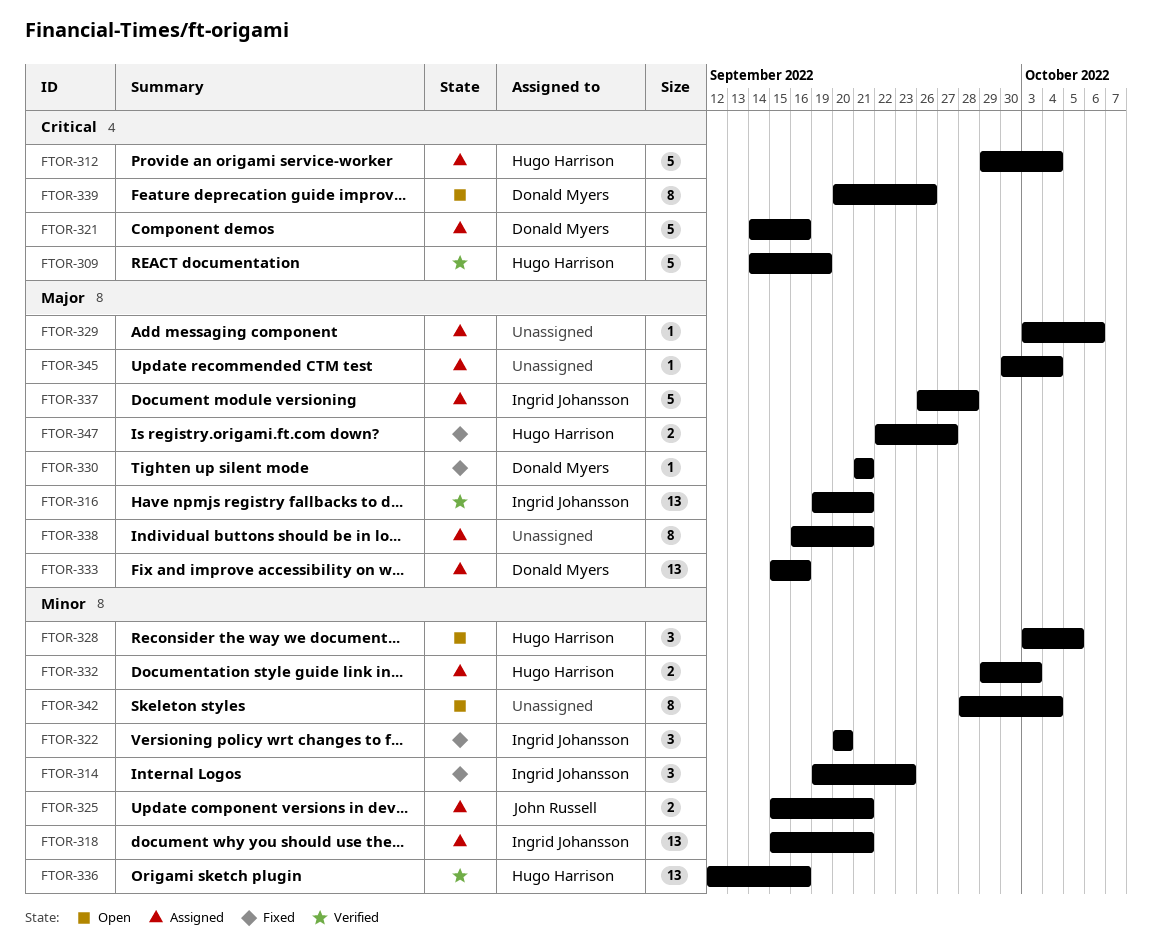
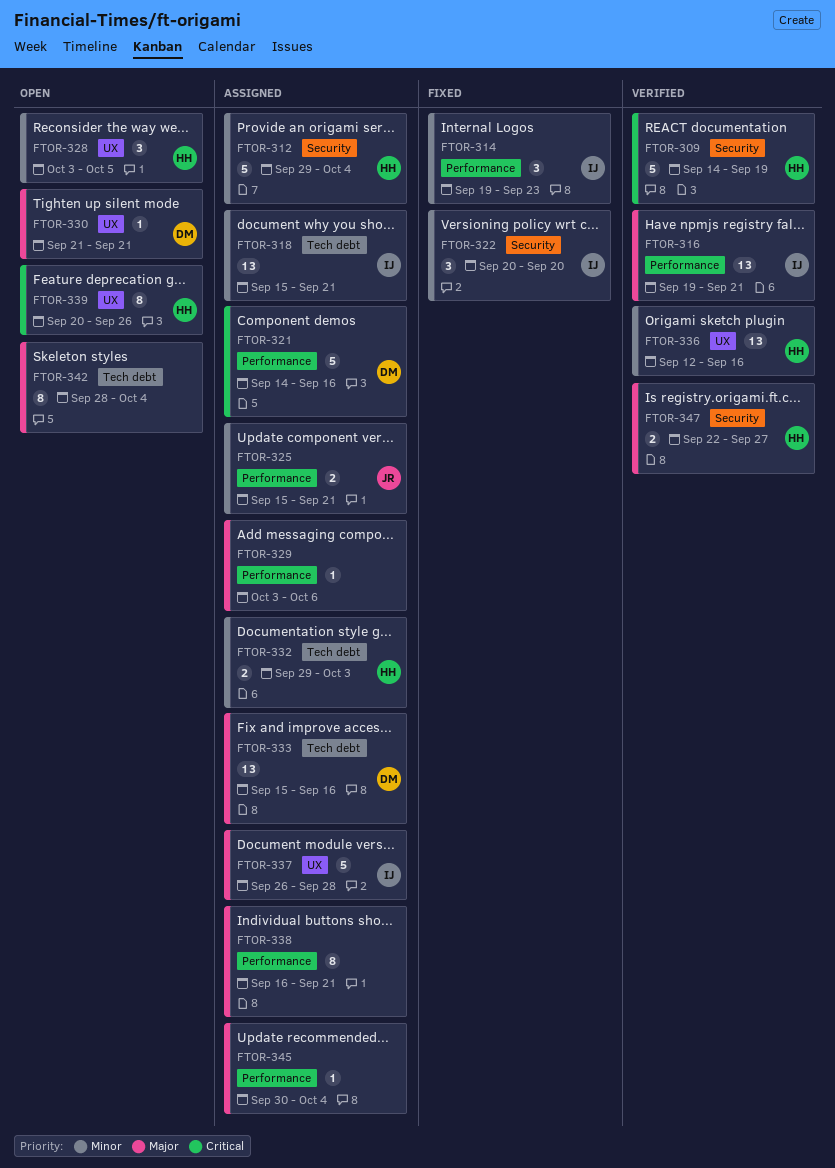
FTOR-312, priority: Critical -> Minor
FTOR-330, status: Fixed -> Open
FTOR-339, owner: Donald Myers -> Hugo Harrison
FTOR-342, priority: Minor -> Major
FTOR-347, status: Fixed -> Verified

